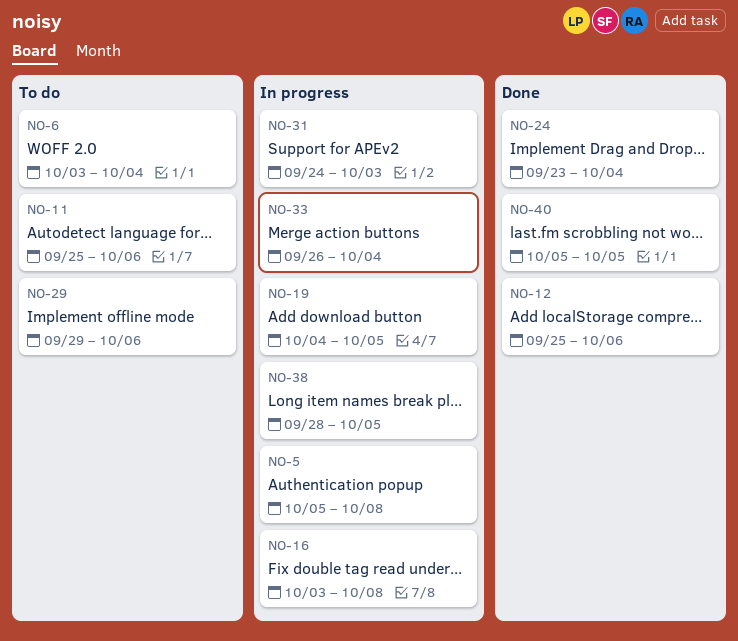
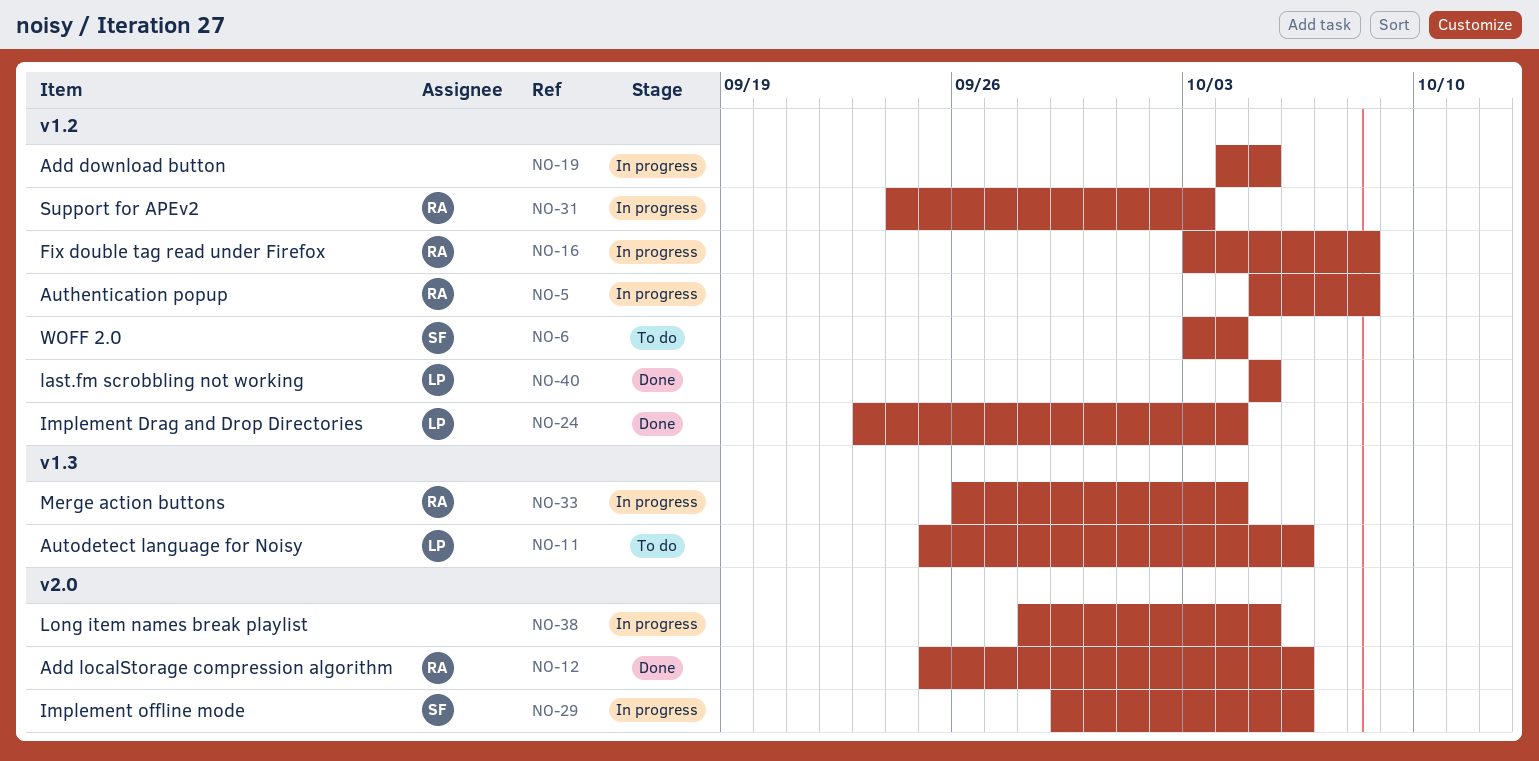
NO-29, status: To do -> In progress

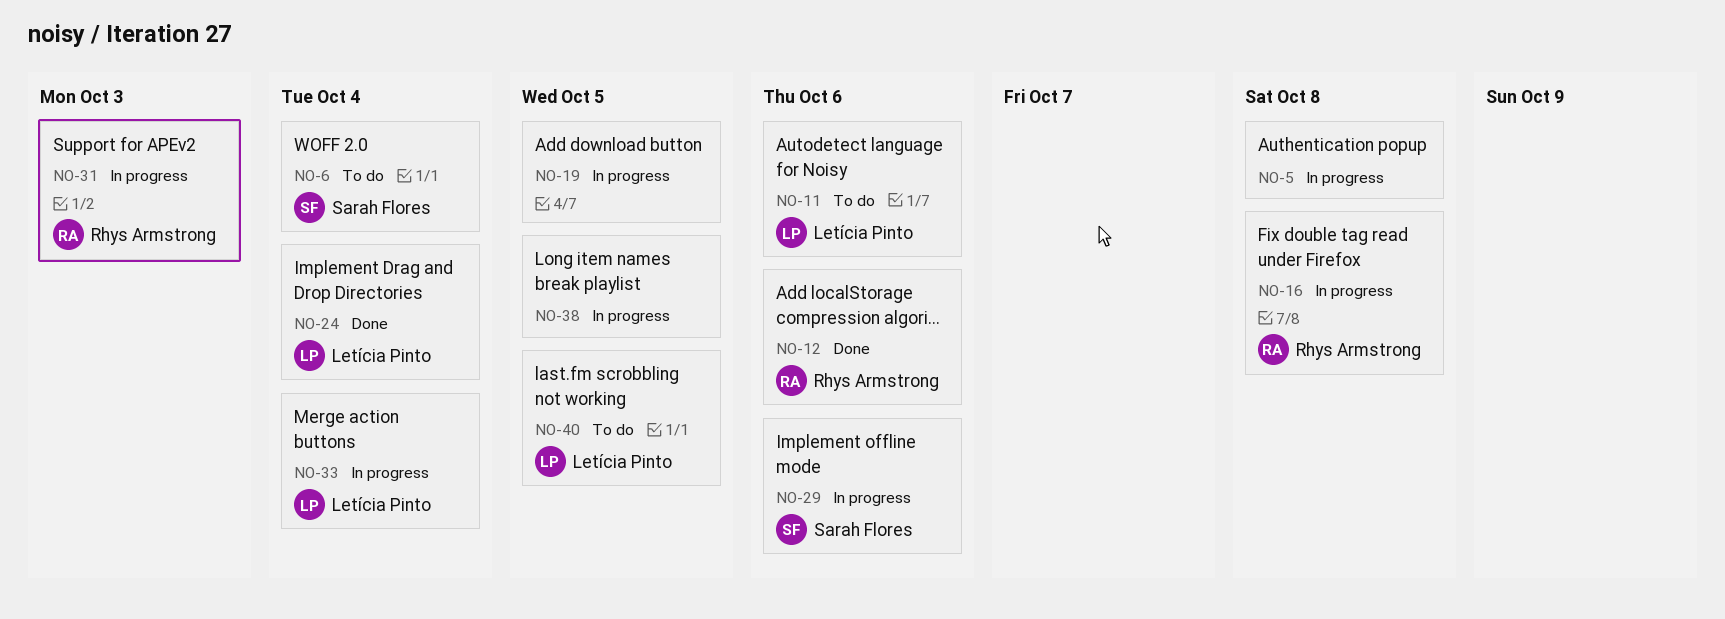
NO-5, owner: Rhys Armstrong -> none
NO-33, owner: Rhys Armstrong -> Letícia Pinto
NO-40, status: Done -> To do

